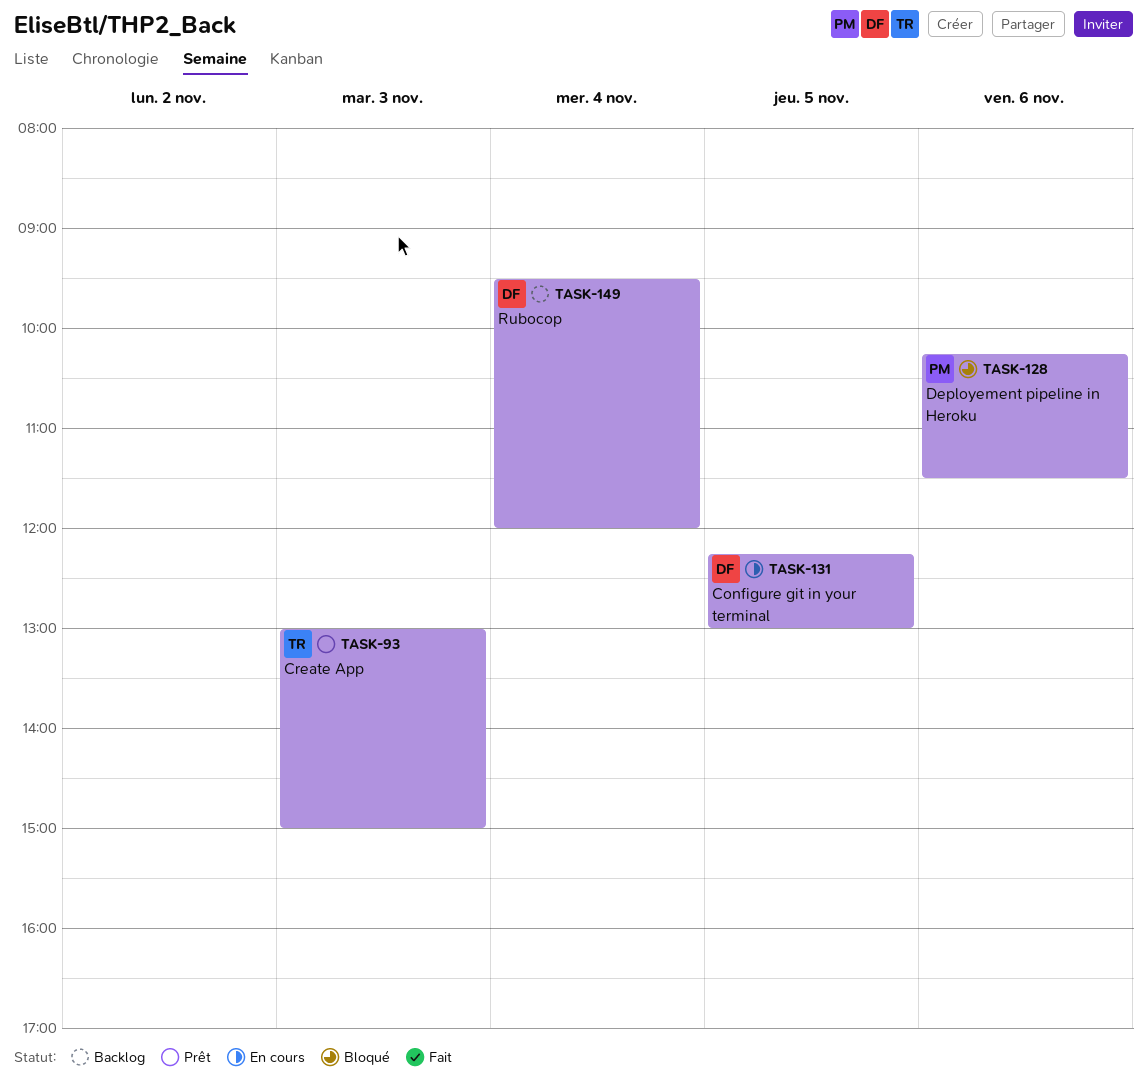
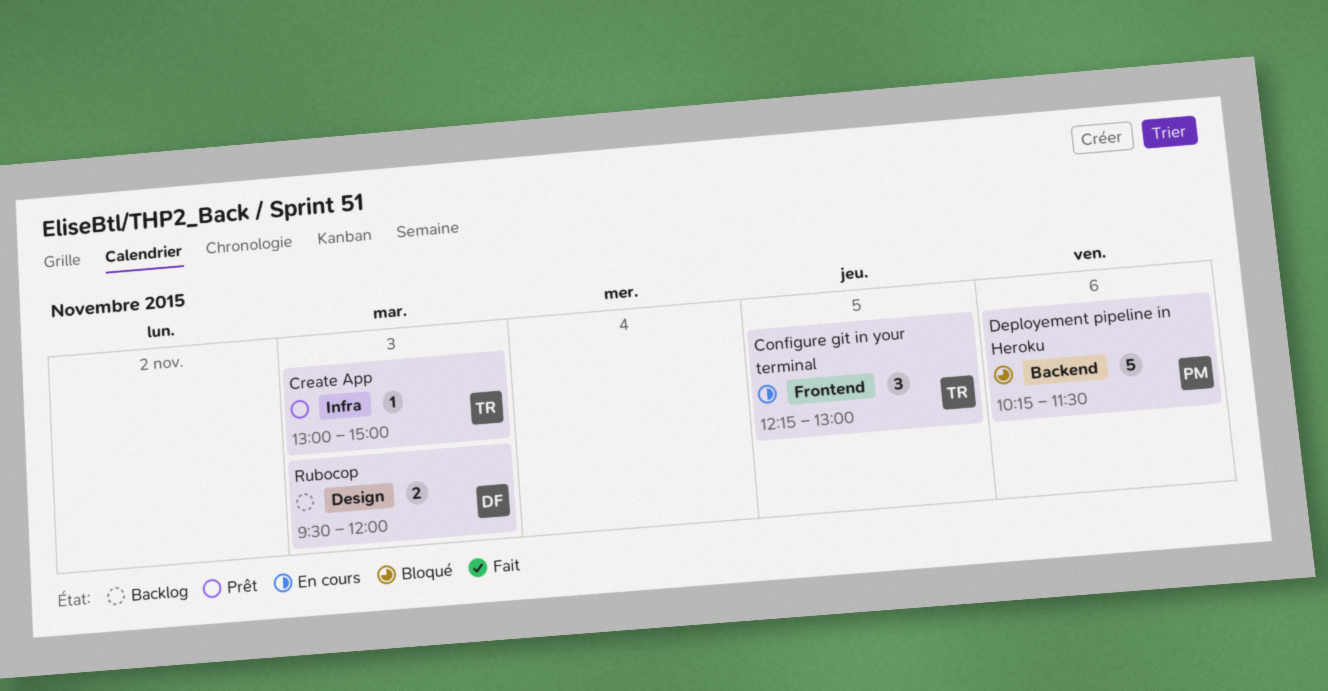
Configure git in your terminal, owner: DF -> TR
Rubocop, day: Nov 4 -> Nov 3

